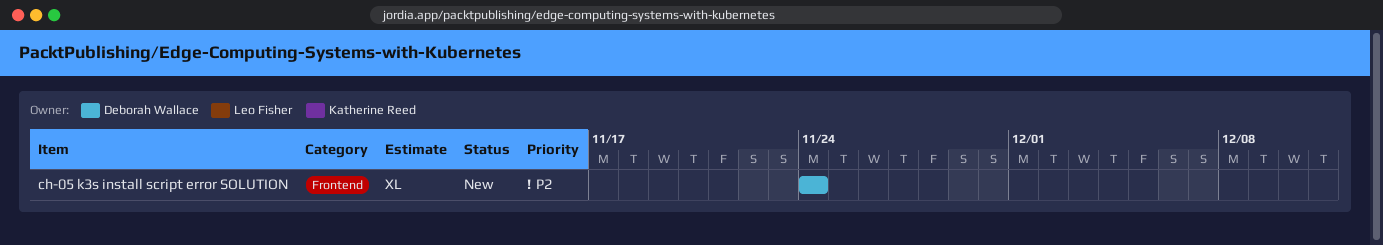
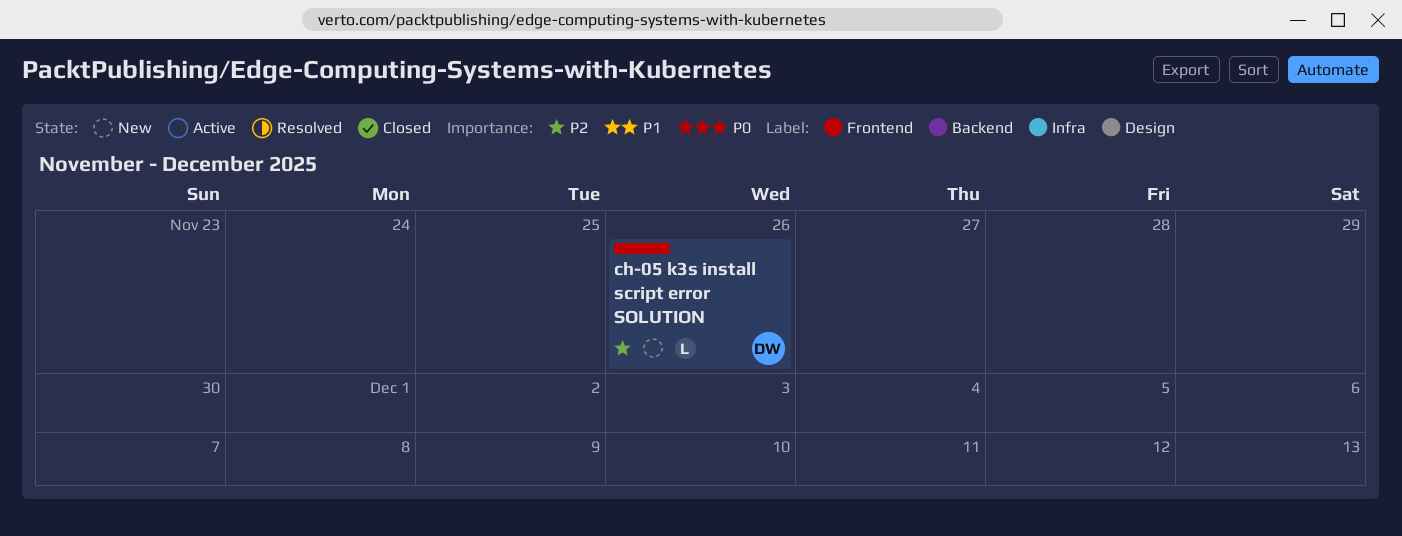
ch-05 k3s install script error SOLUTION, estimate: XL -> L
ch-05 k3s install script error SOLUTION, due: Nov 24 -> Nov 26

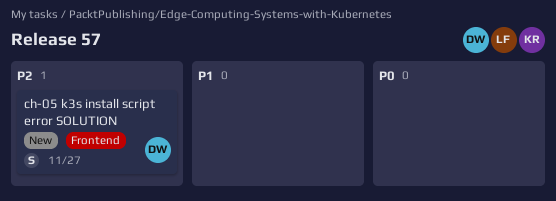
ch-05 k3s install script error SOLUTION, estimate: L -> S
ch-05 k3s install script error SOLUTION, due: Nov 26 -> Nov 27

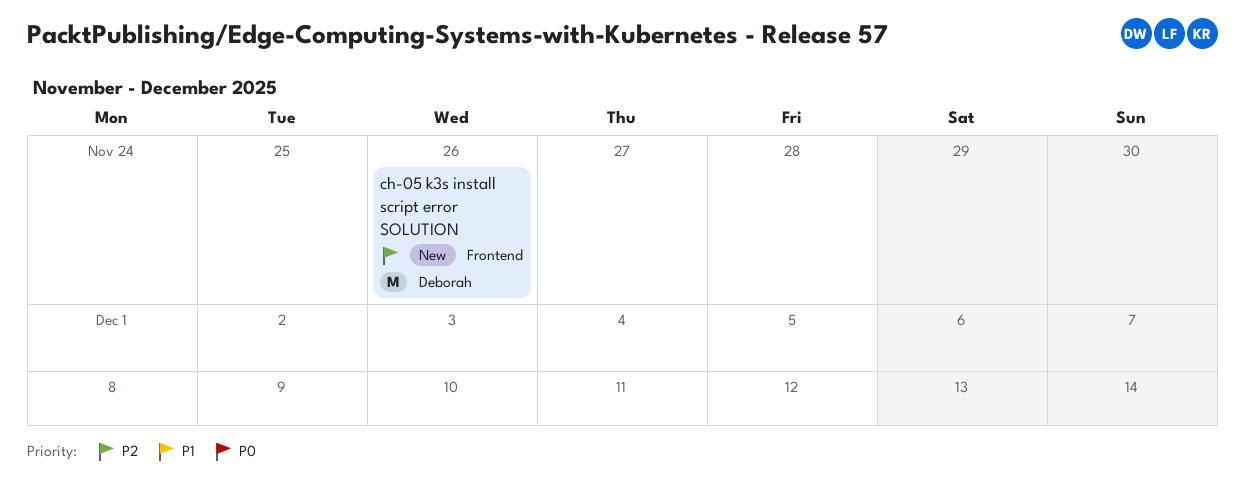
ch-05 k3s install script error SOLUTION, estimate: S -> M
ch-05 k3s install script error SOLUTION, due: Nov 27 -> Nov 26

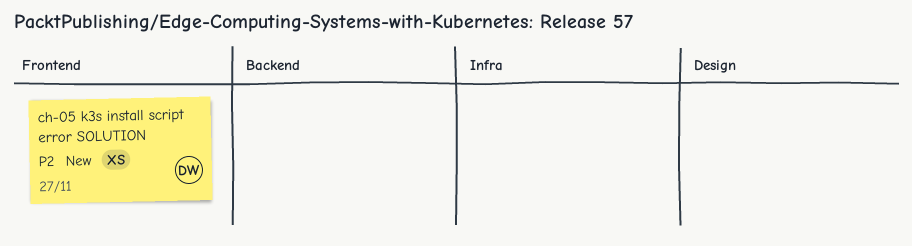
ch-05 k3s install script error SOLUTION, estimate: M -> XS
ch-05 k3s install script error SOLUTION, due: Nov 26 -> Nov 27

